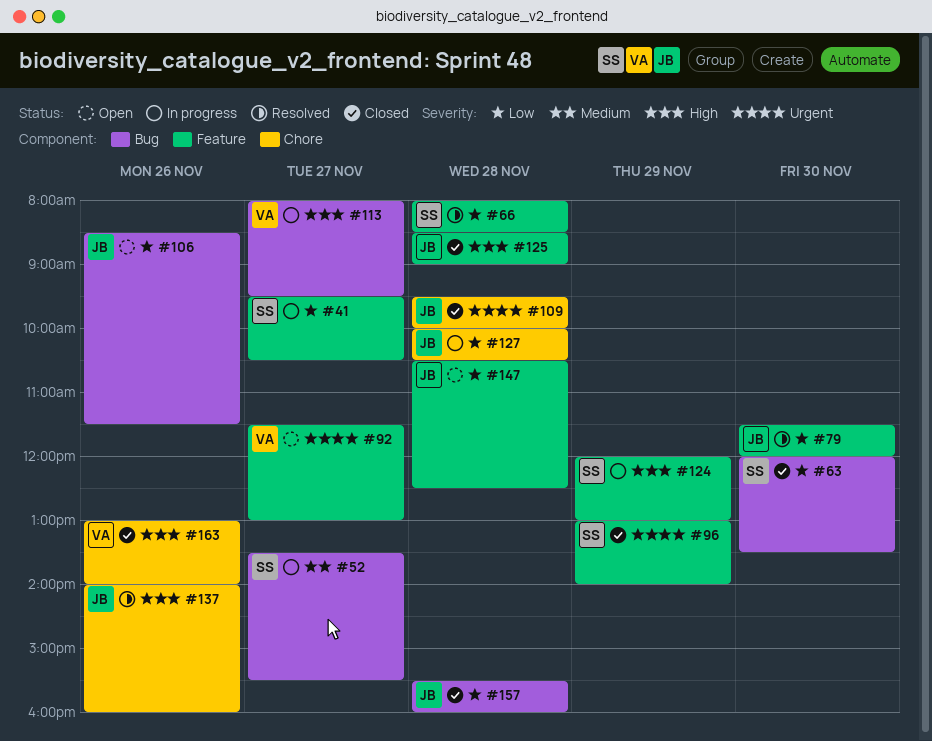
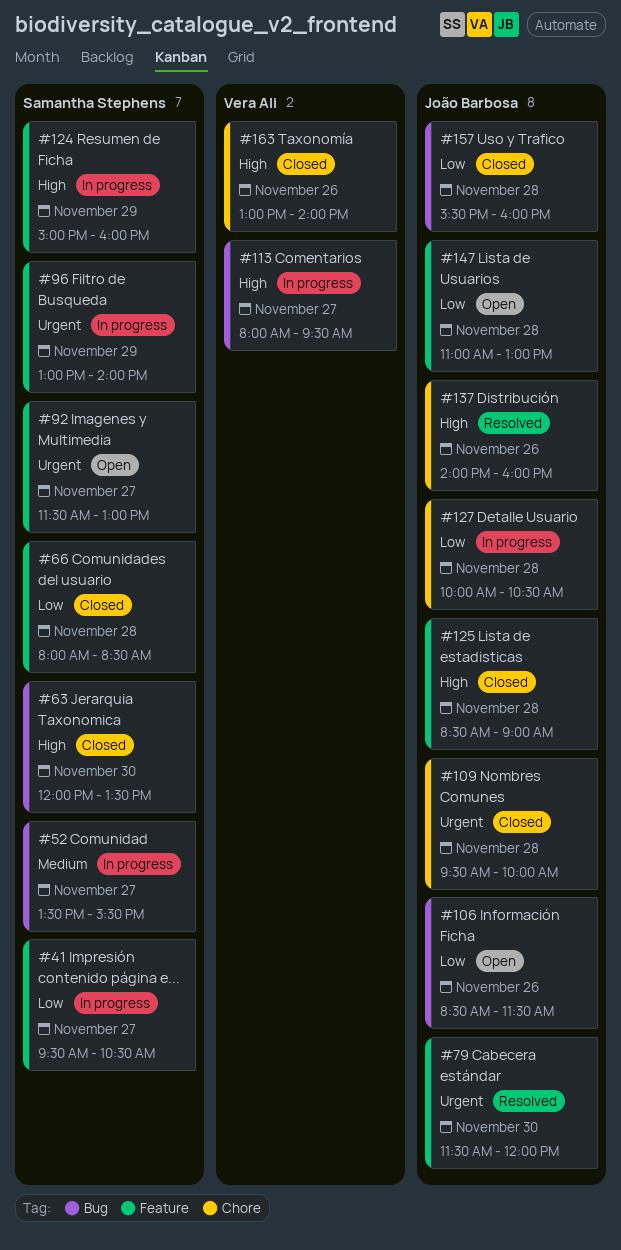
#63, priority: Low -> High
#66, status: Resolved -> Closed
#79, priority: Low -> Urgent
#92, owner: Vera Ali -> Samantha Stephens
#96, status: Closed -> In progress
#124, begins: 12:00 -> 15:00
#124, ends: 13:00 -> 16:00
#147, begins: 10:30 -> 11:00
#147, ends: 12:30 -> 13:00

